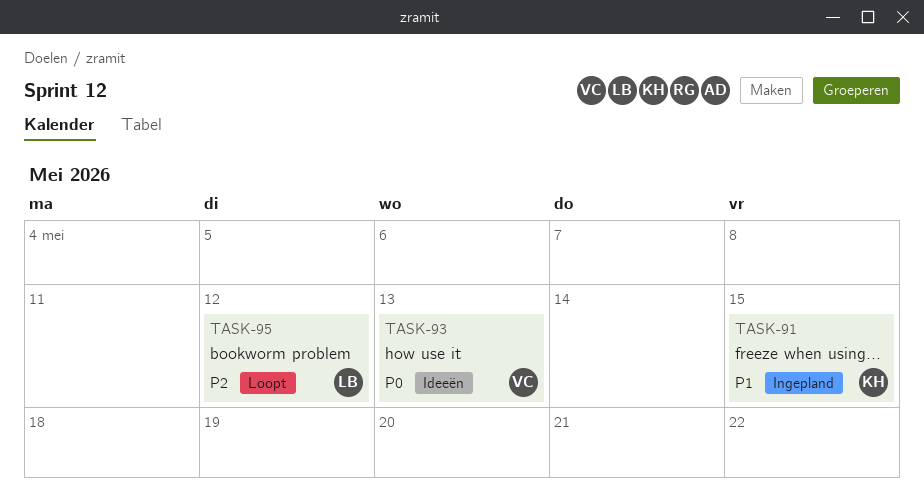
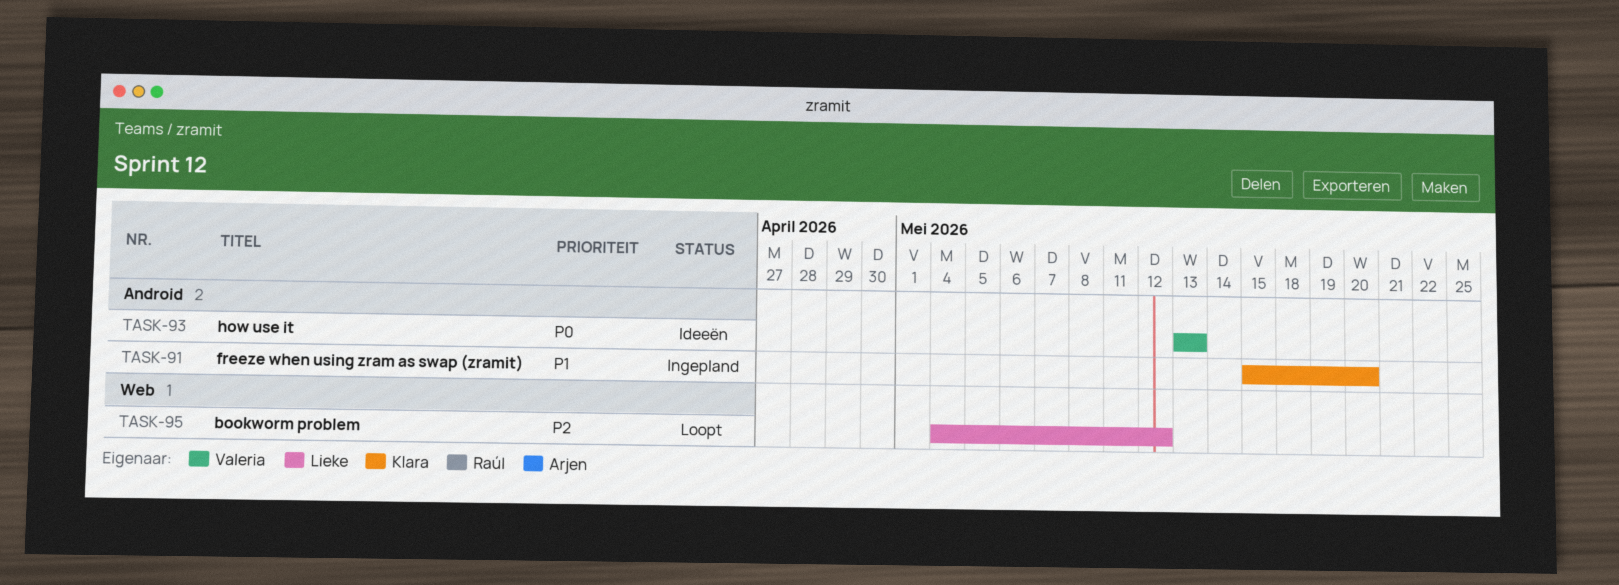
TASK-91, due: May 15 -> May 20

